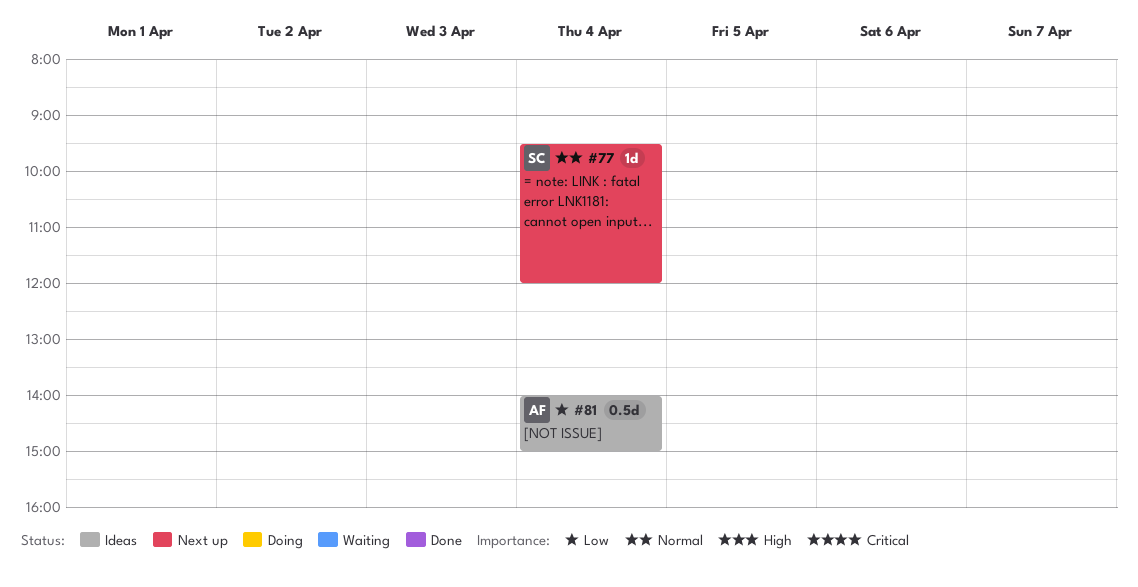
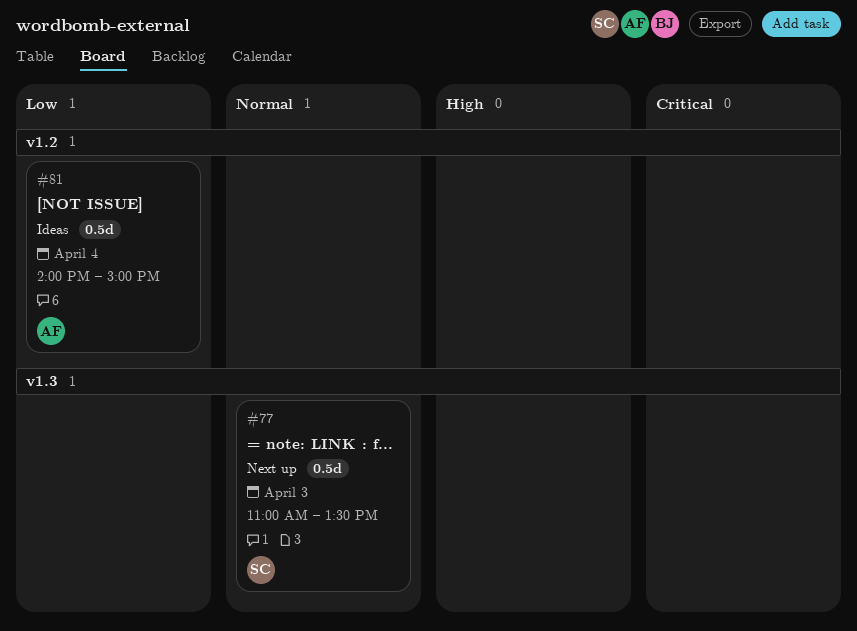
#77, estimate: 1d -> 0.5d
#77, day: Apr 4 -> Apr 3
#77, begins: 09:30 -> 11:00
#77, ends: 12:00 -> 13:30

